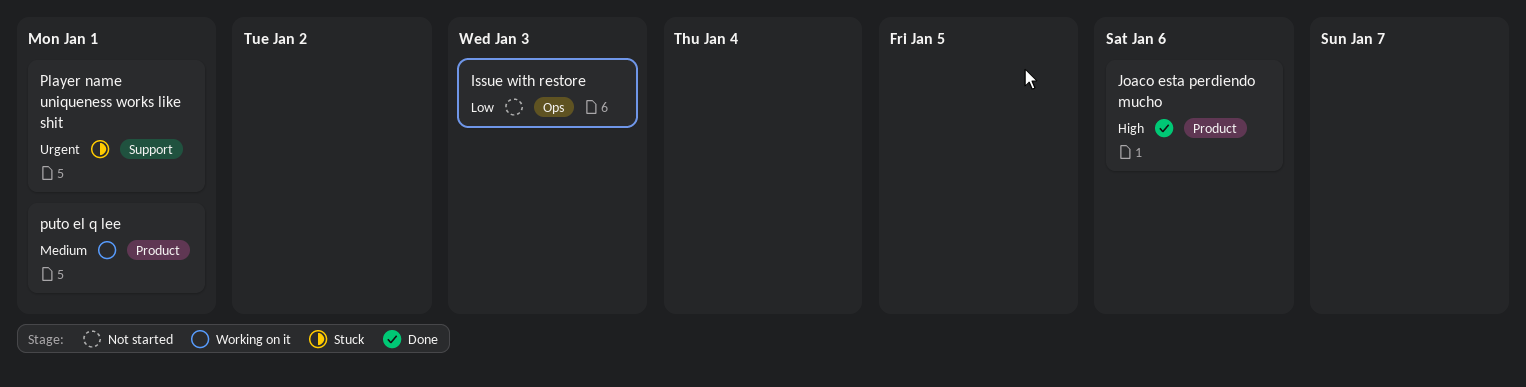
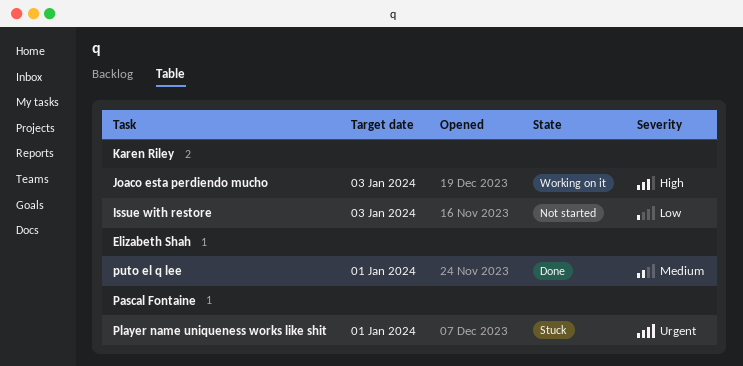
Joaco esta perdiendo mucho, status: Done -> Working on it
Joaco esta perdiendo mucho, due: Jan 6 -> Jan 3
puto el q lee, status: Working on it -> Done

